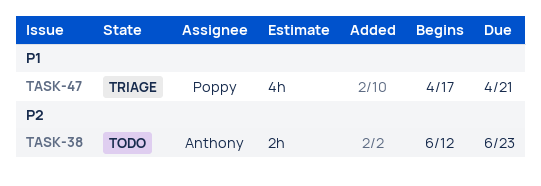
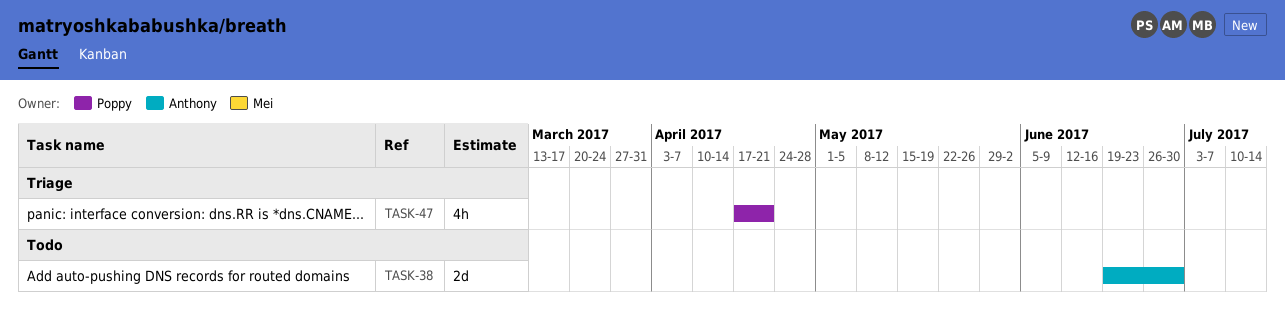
TASK-38, estimate: 2h -> 2d
TASK-38, start: Jun 12 -> Jun 19
TASK-38, due: Jun 23 -> Jun 30

